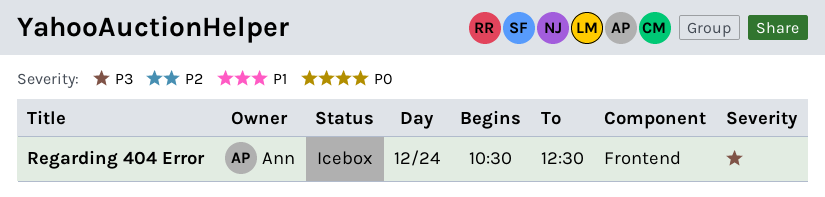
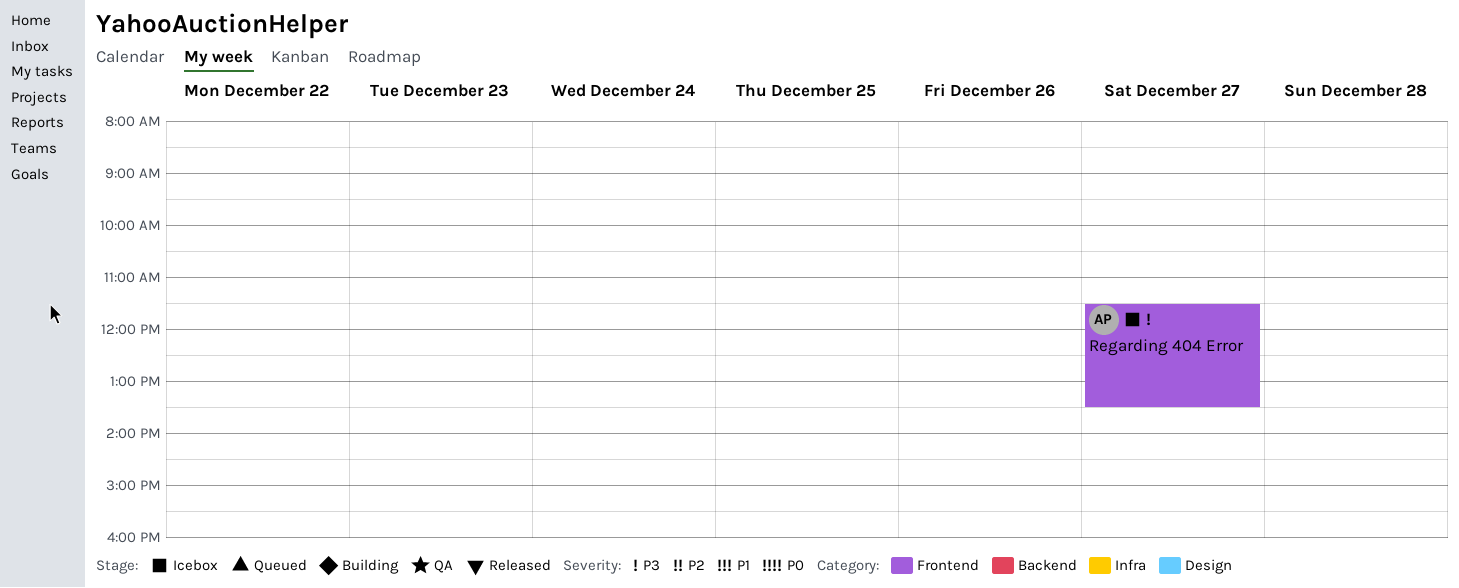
Regarding 404 Error, day: Dec 24 -> Dec 27
Regarding 404 Error, begins: 10:30 -> 11:30
Regarding 404 Error, ends: 12:30 -> 13:30

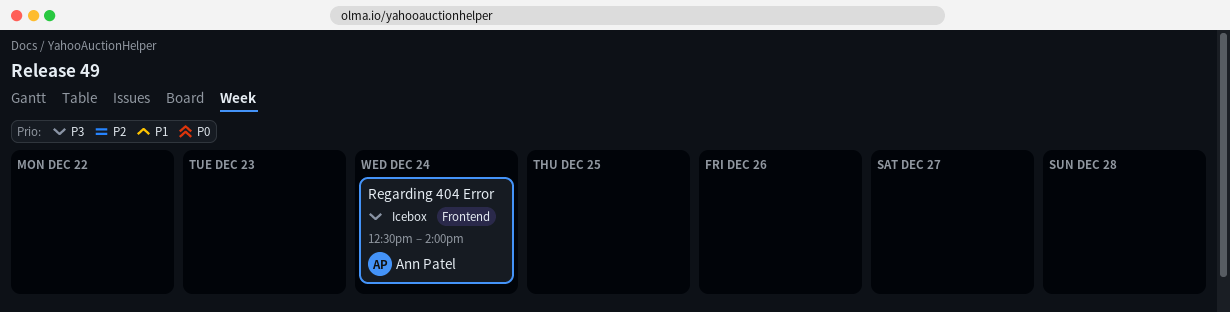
Regarding 404 Error, day: Dec 27 -> Dec 24
Regarding 404 Error, begins: 11:30 -> 12:30
Regarding 404 Error, ends: 13:30 -> 14:00

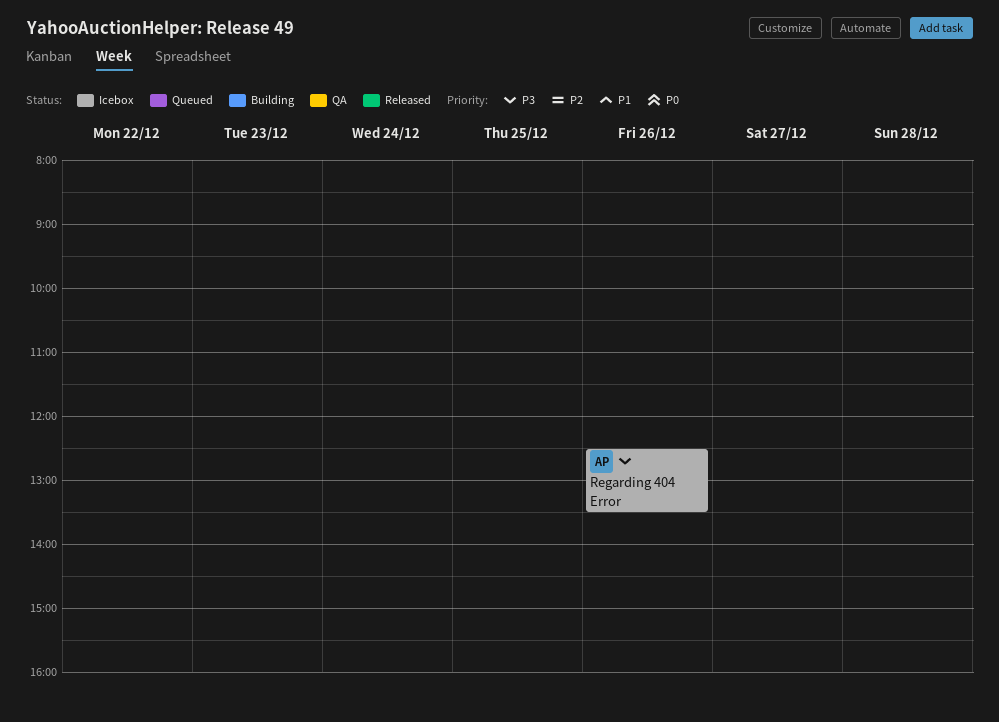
Regarding 404 Error, day: Dec 24 -> Dec 26
Regarding 404 Error, ends: 14:00 -> 13:30

